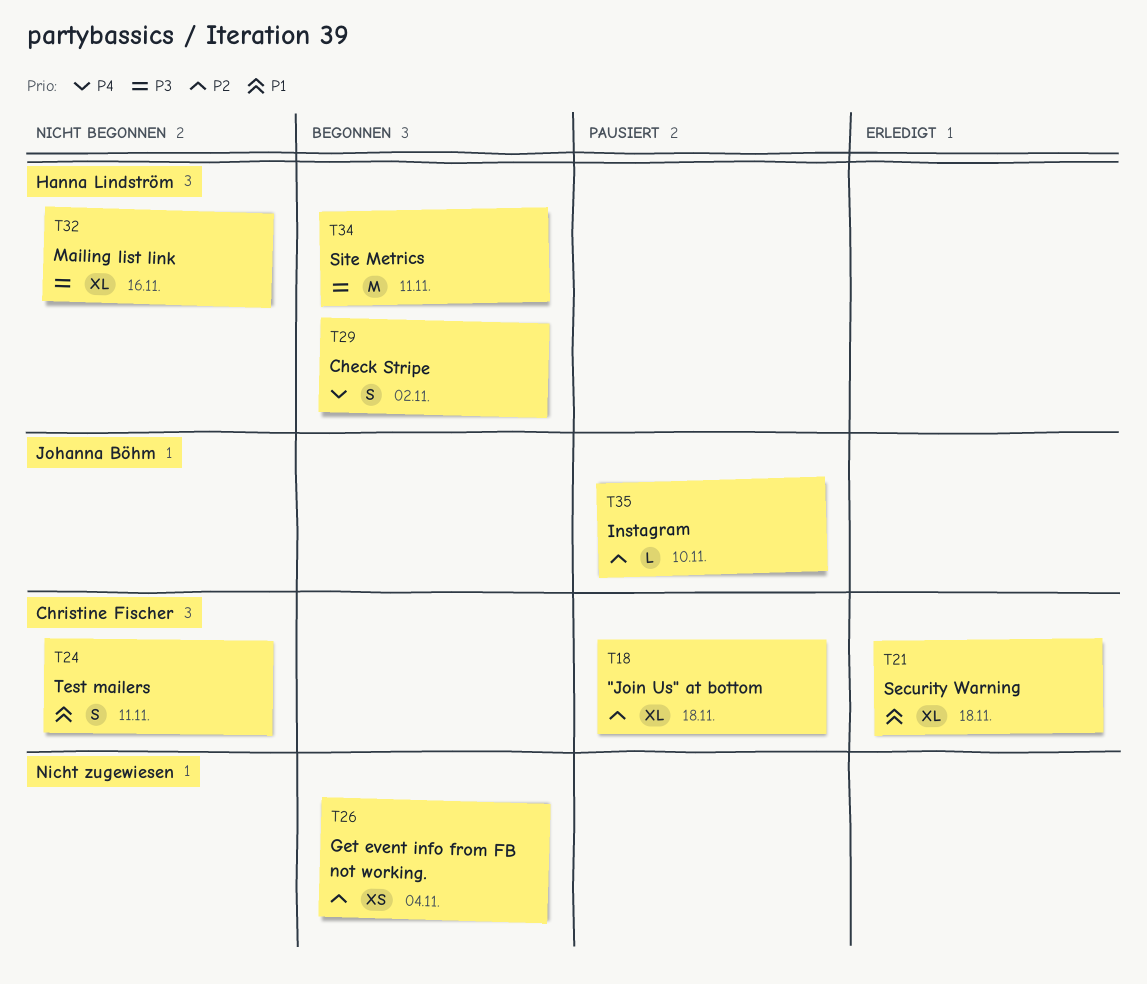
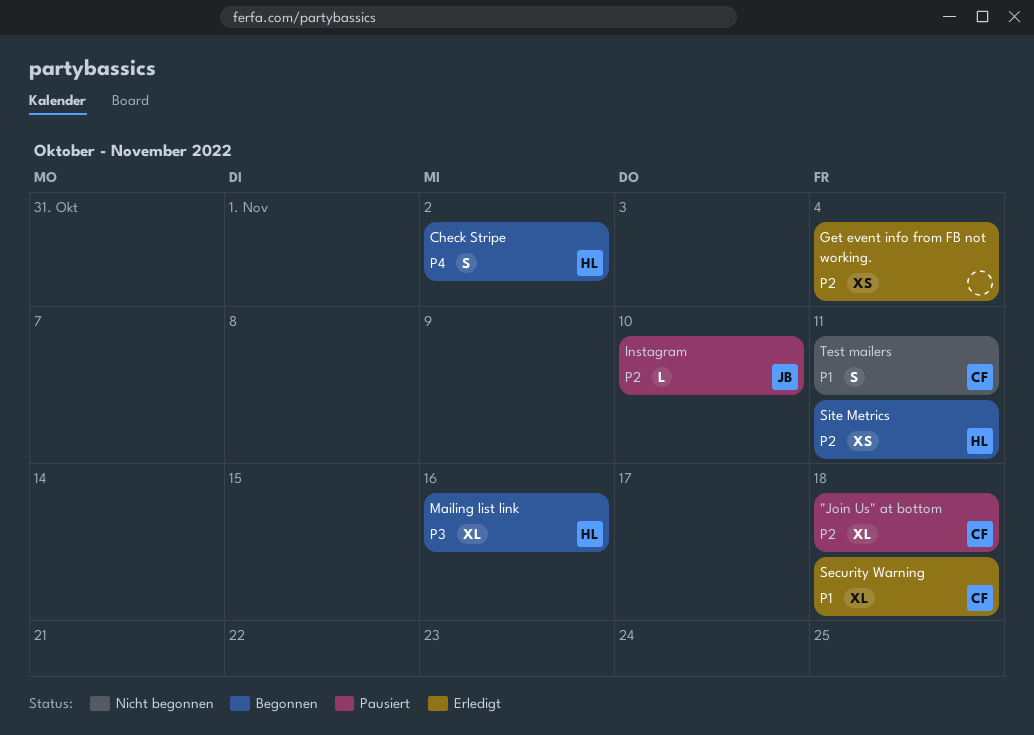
Get event info from FB not working., status: Begonnen -> Erledigt
Mailing list link, status: Nicht begonnen -> Begonnen
Site Metrics, priority: P3 -> P2
Site Metrics, estimate: M -> XS

